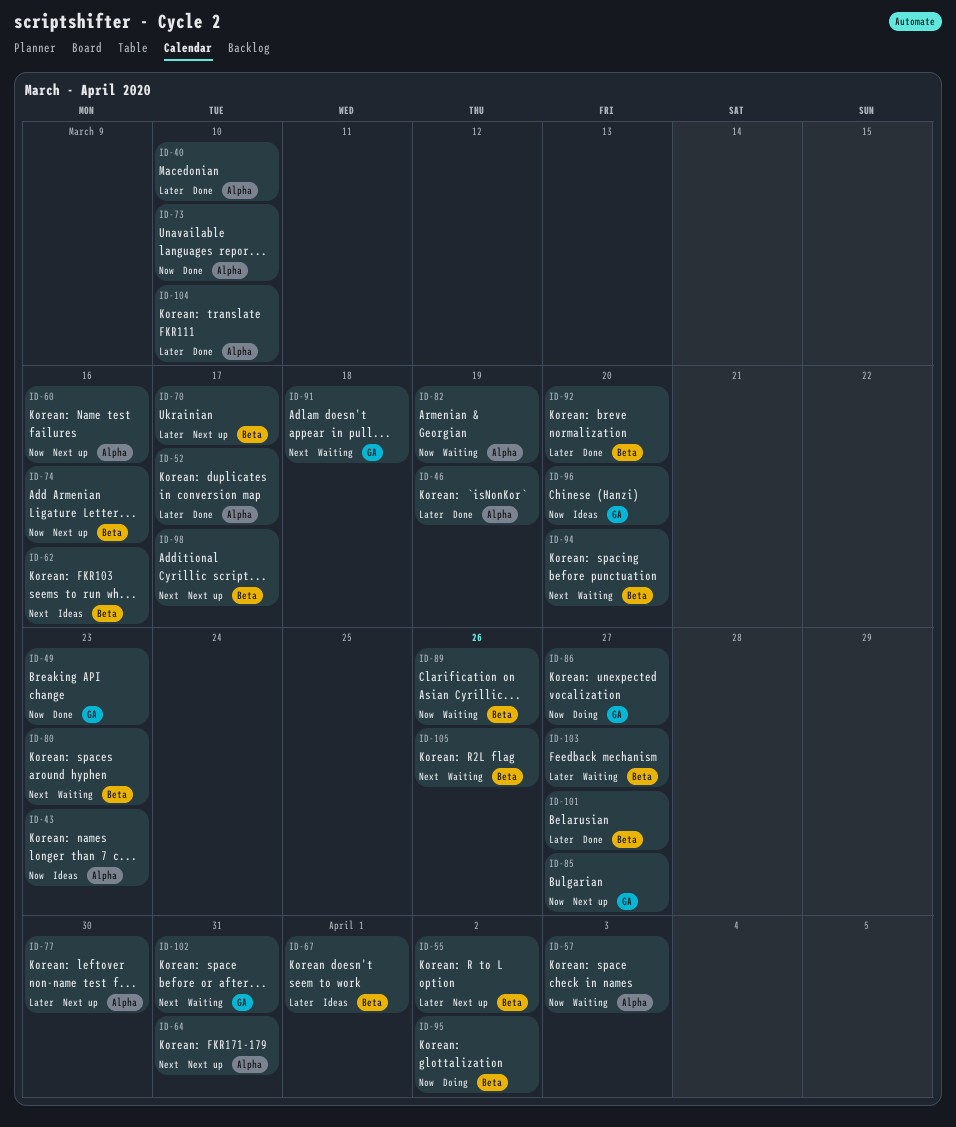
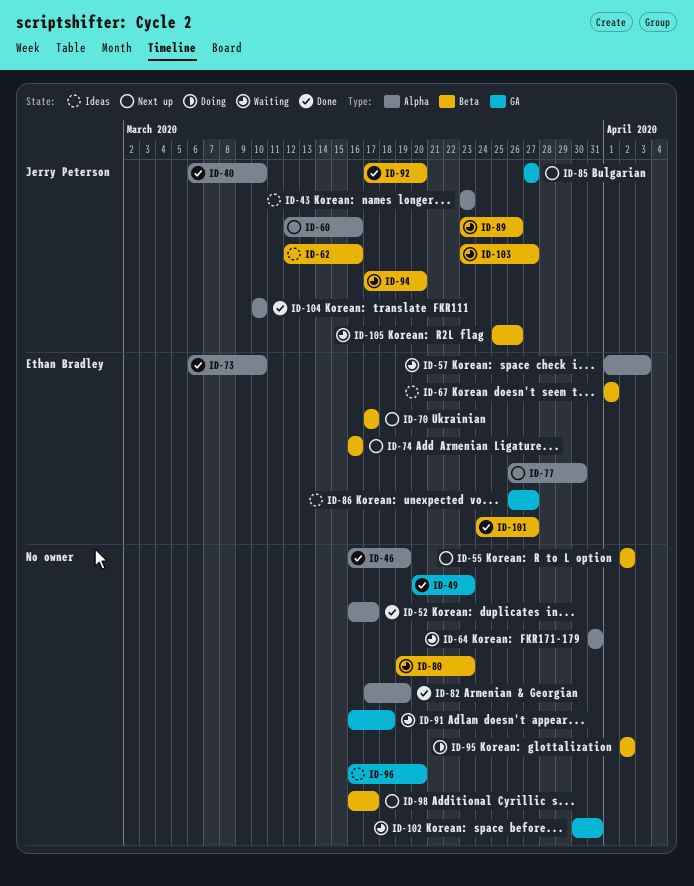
ID-64, status: Next up -> Waiting
ID-82, status: Waiting -> Done
ID-86, status: Doing -> Ideas

